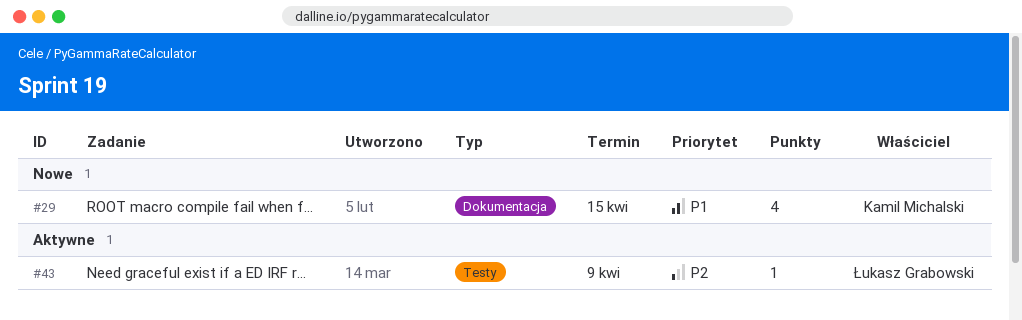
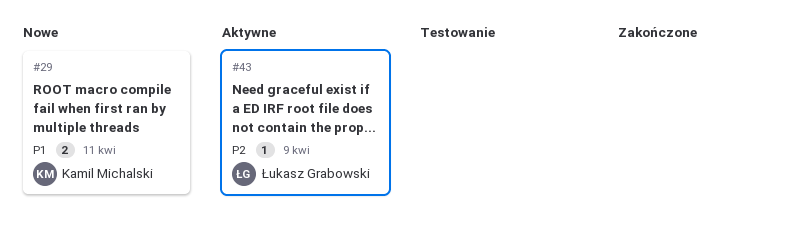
#29, estimate: 4 -> 2
#29, due: Apr 15 -> Apr 11

